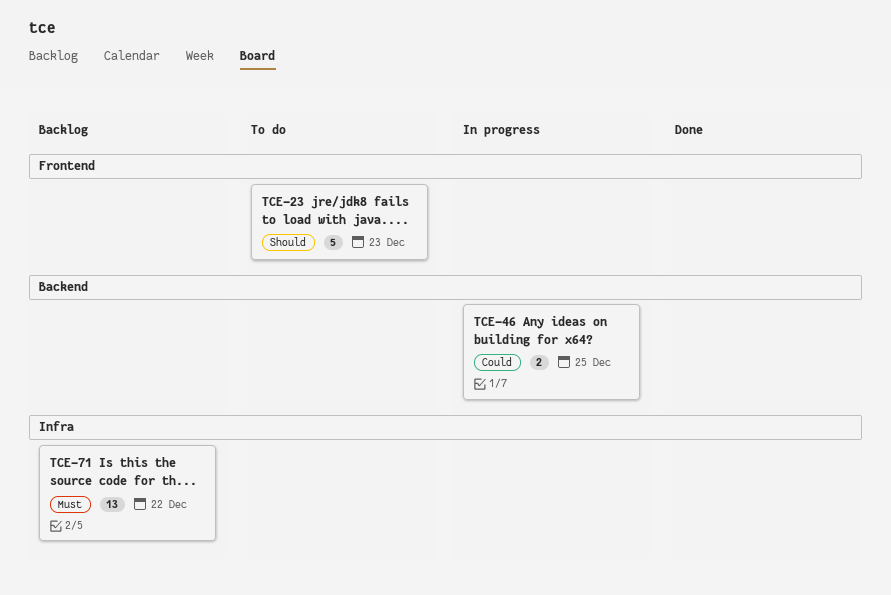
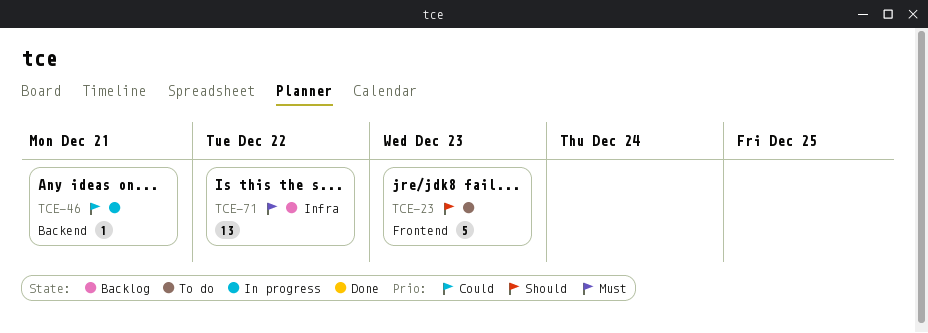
TCE-46, estimate: 2 -> 1
TCE-46, due: Dec 25 -> Dec 21

